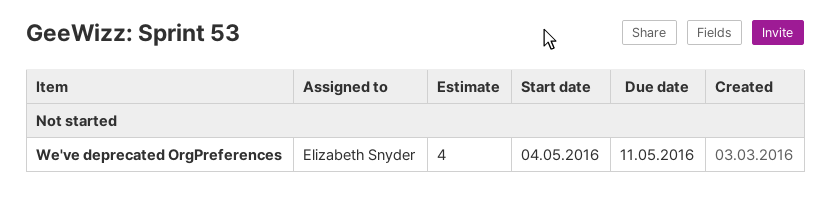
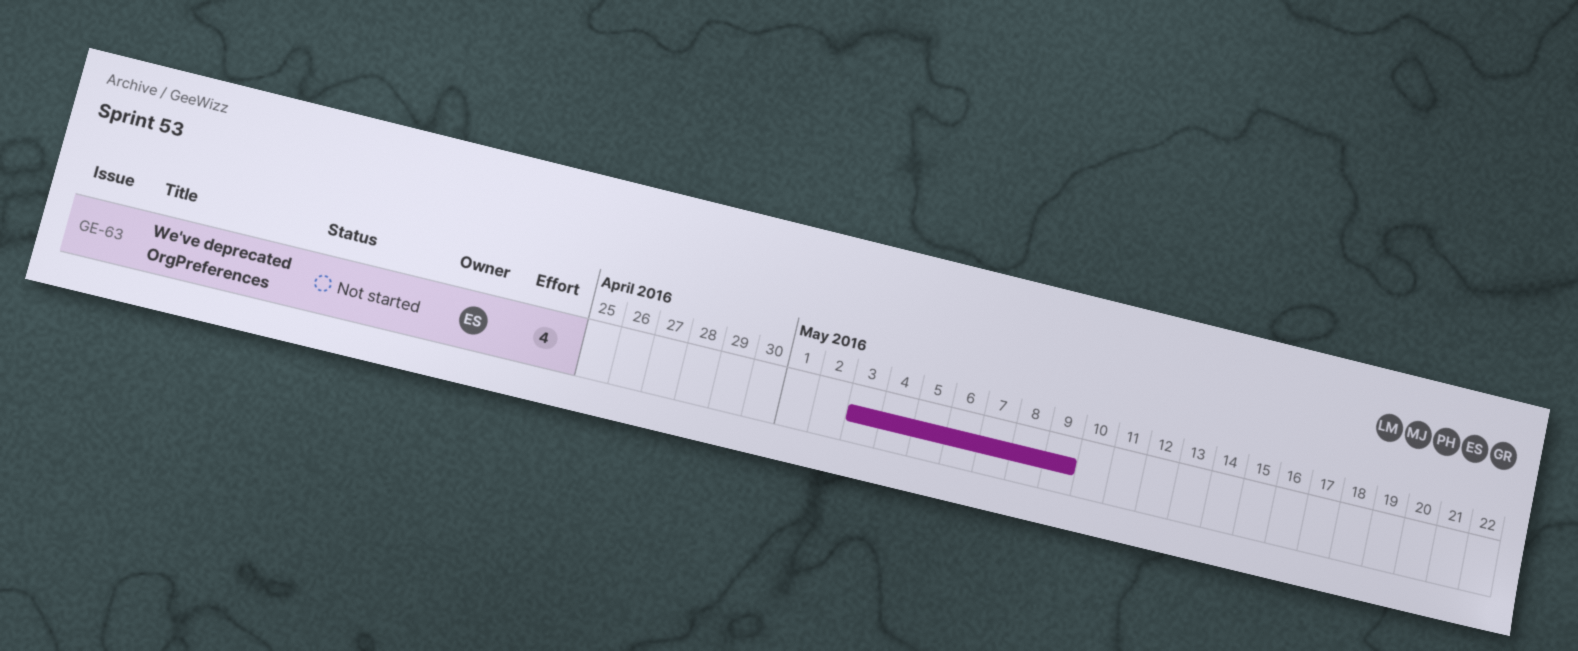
We've deprecated OrgPreferences, start: May 4 -> May 3
We've deprecated OrgPreferences, due: May 11 -> May 9

